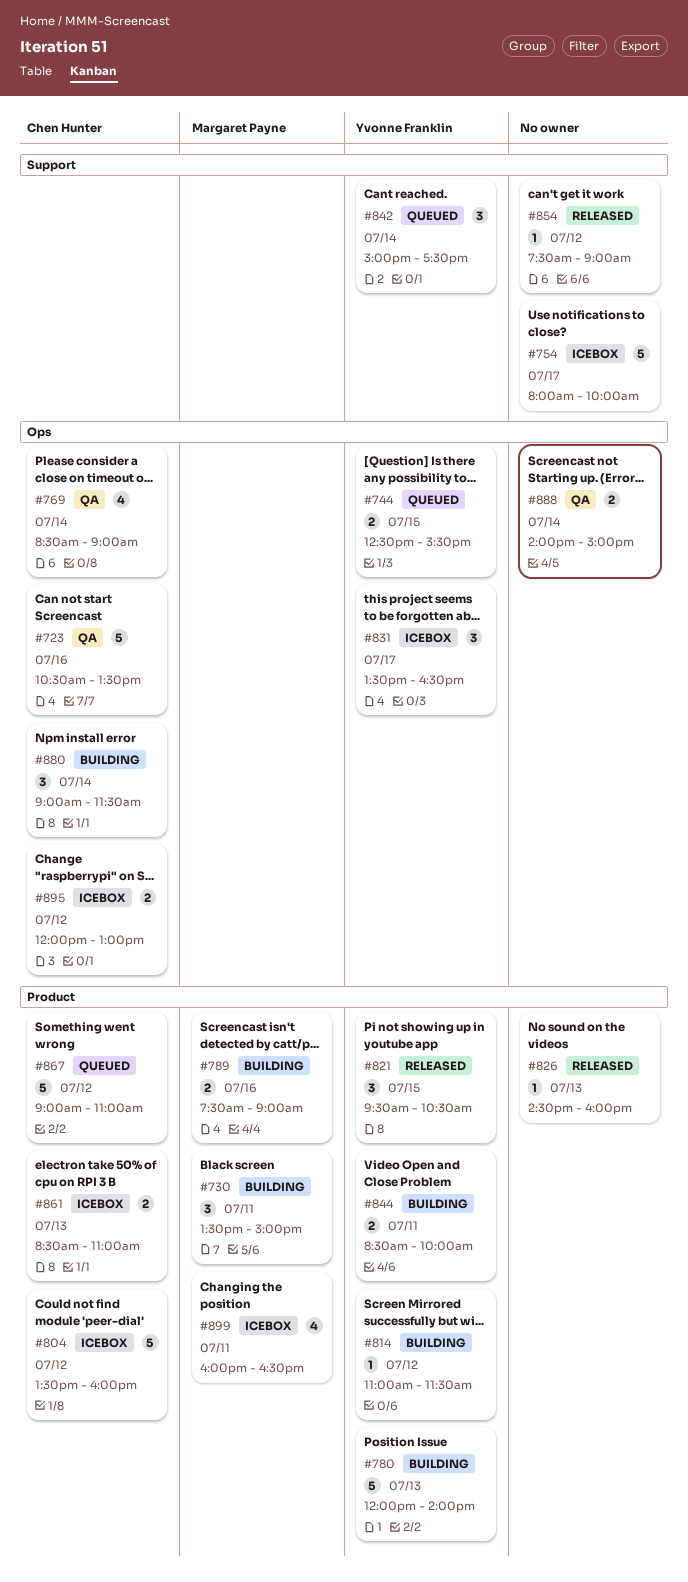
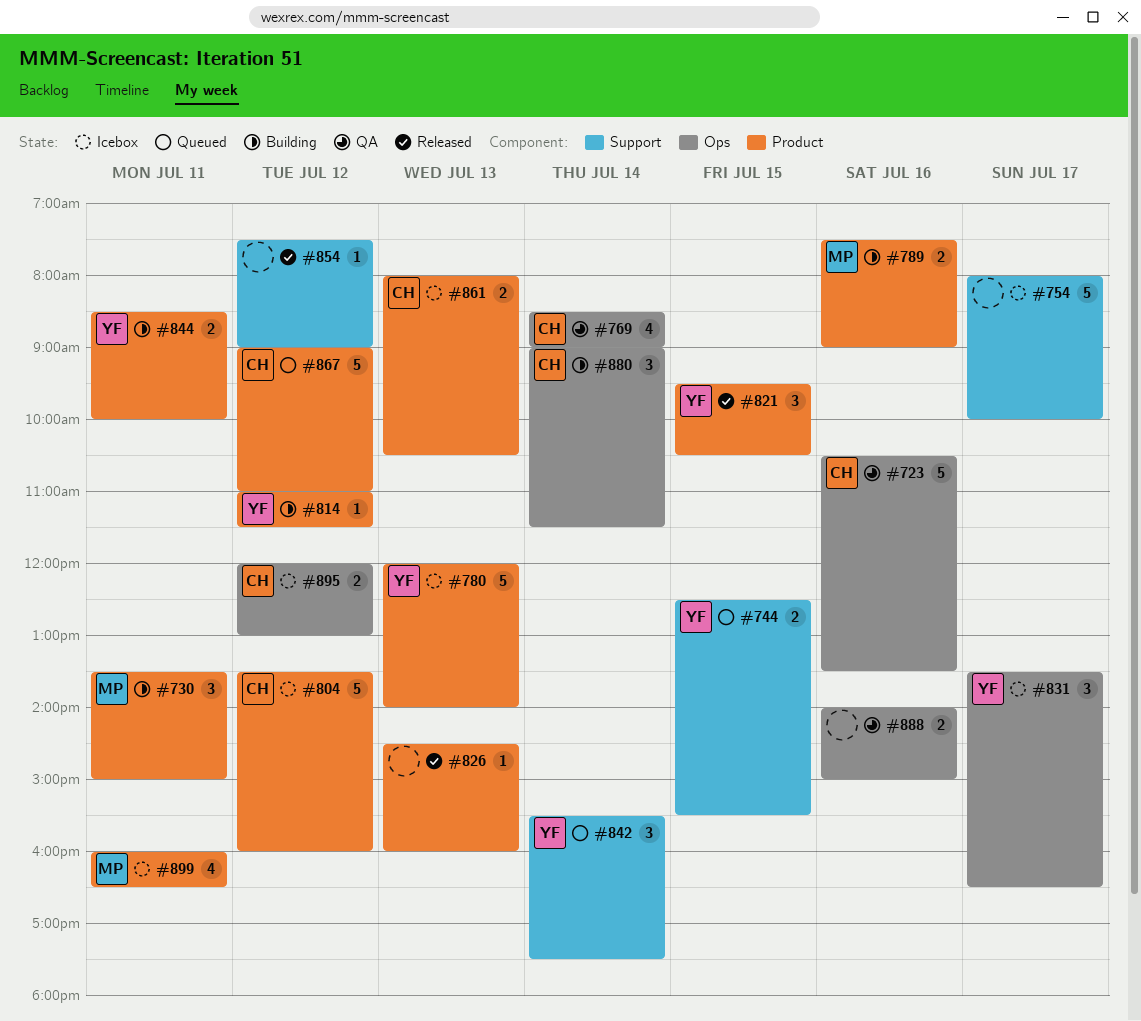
#744, label: Ops -> Support
#780, status: Building -> Icebox
#842, begins: 15:00 -> 15:30
#861, begins: 08:30 -> 08:00
#861, ends: 11:00 -> 10:30
#888, day: Jul 14 -> Jul 16

